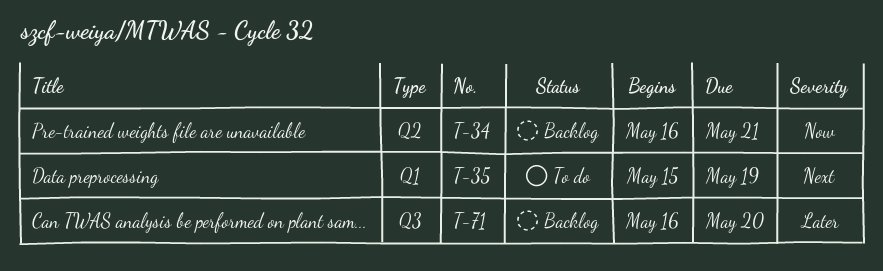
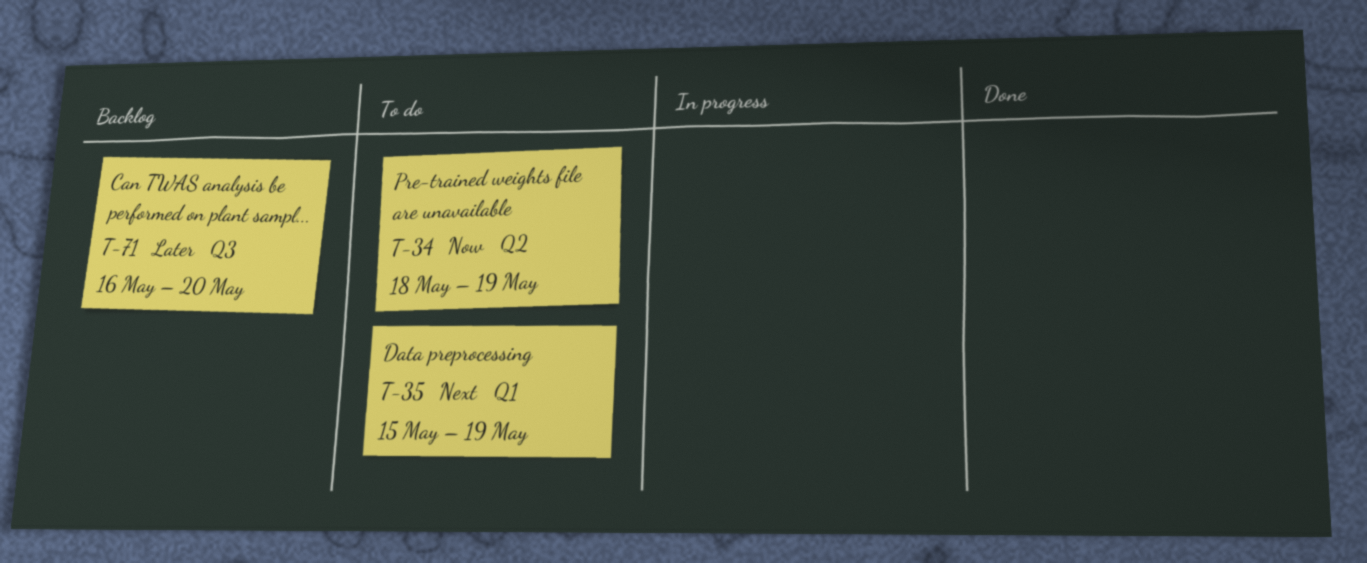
T-34, status: Backlog -> To do
T-34, start: May 16 -> May 18
T-34, due: May 21 -> May 19

